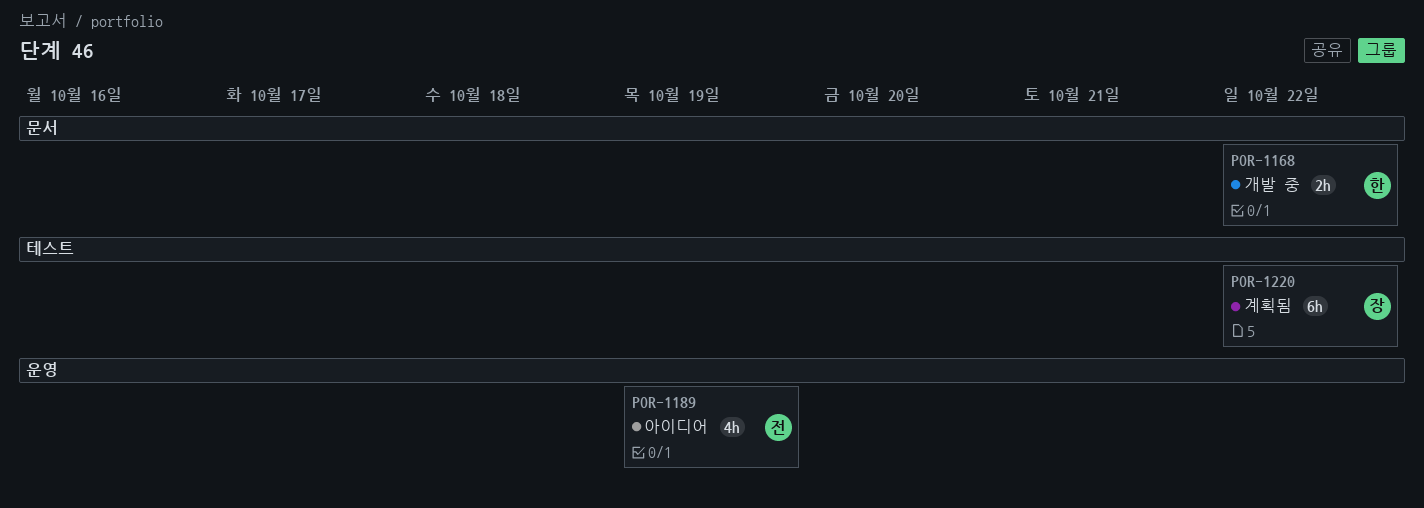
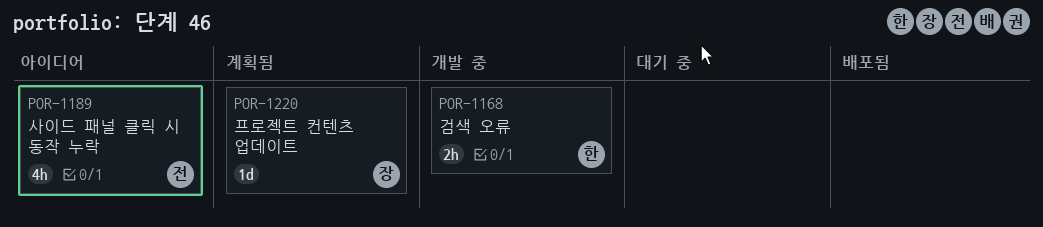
POR-1220, estimate: 6h -> 1d

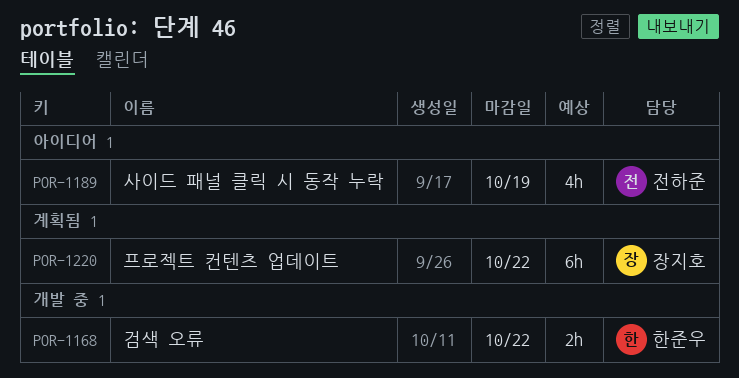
POR-1220, estimate: 1d -> 6h

